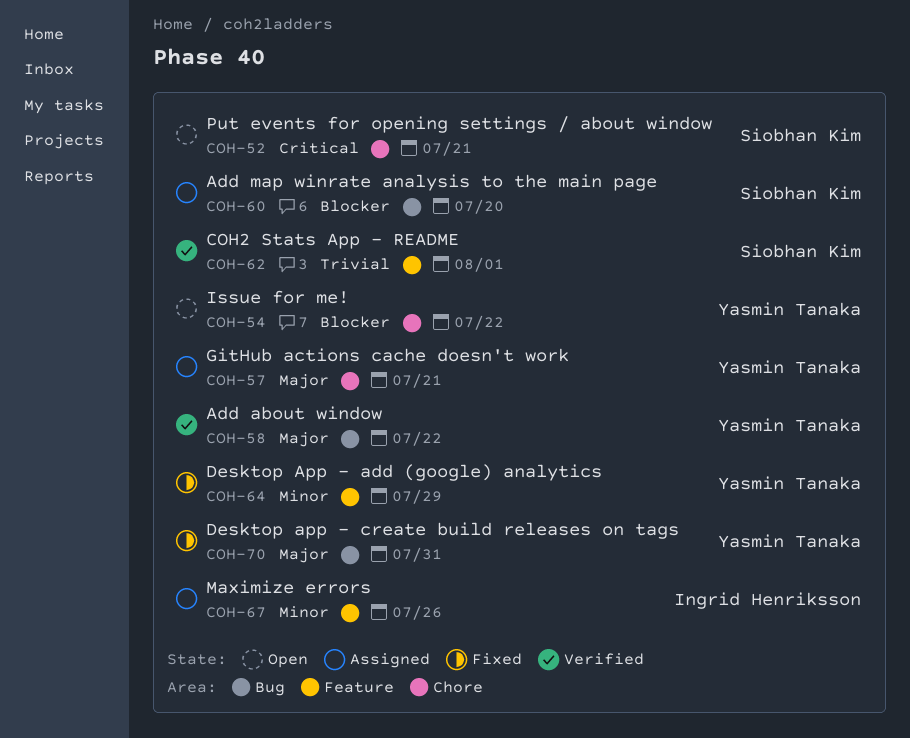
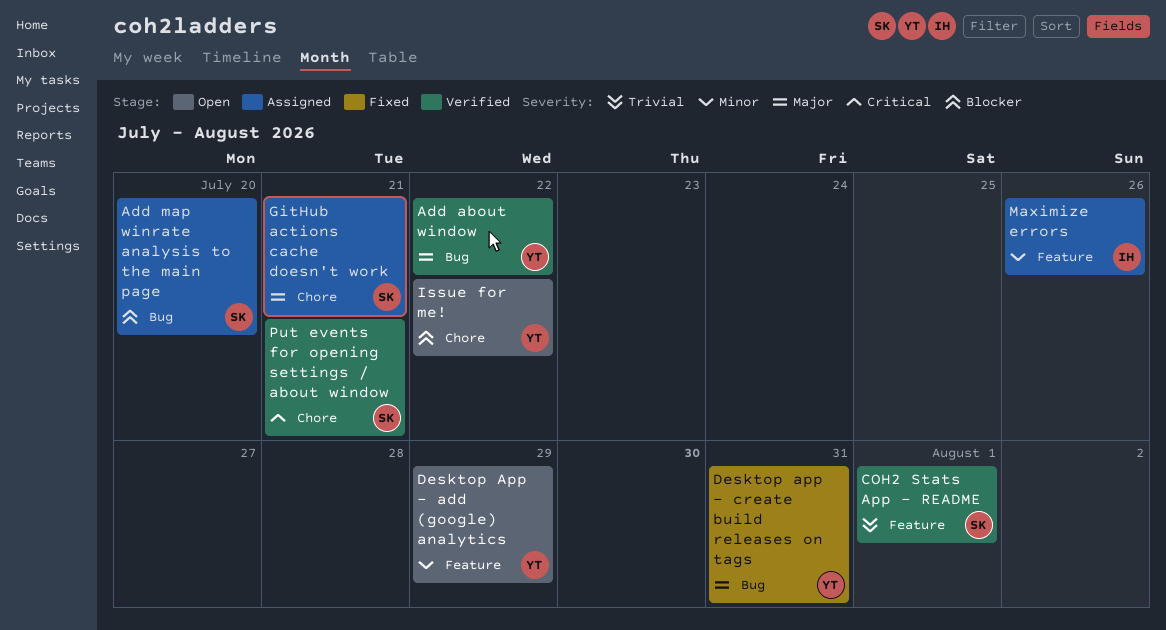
Desktop App - add (google) analytics, status: Fixed -> Open
GitHub actions cache doesn't work, owner: Yasmin Tanaka -> Siobhan Kim
Put events for opening settings / about window, status: Open -> Verified

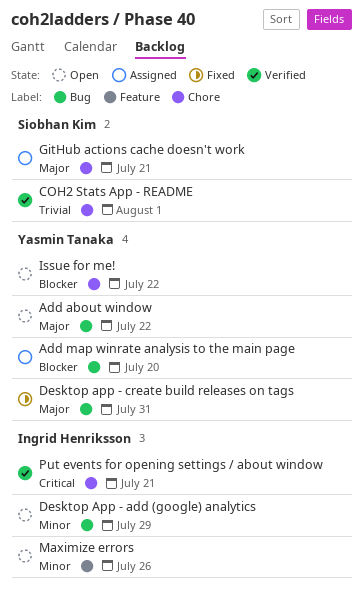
Add about window, status: Verified -> Open
Add map winrate analysis to the main page, owner: Siobhan Kim -> Yasmin Tanaka
COH2 Stats App - README, label: Feature -> Chore
Desktop App - add (google) analytics, owner: Yasmin Tanaka -> Ingrid Henriksson
Desktop App - add (google) analytics, label: Feature -> Bug
Maximize errors, status: Assigned -> Open
Put events for opening settings / about window, owner: Siobhan Kim -> Ingrid Henriksson

